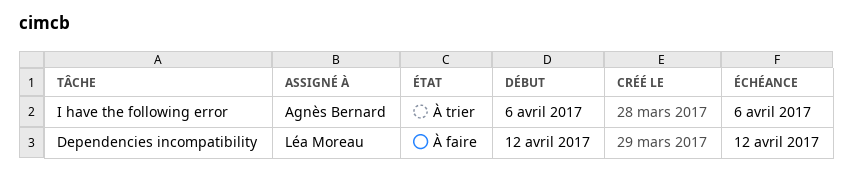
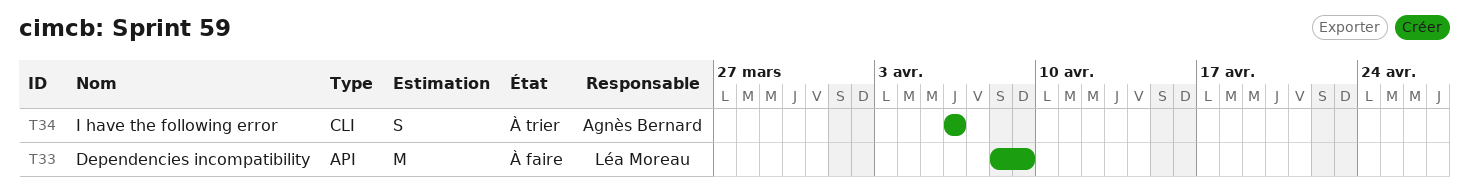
Dependencies incompatibility, start: Apr 12 -> Apr 8
Dependencies incompatibility, due: Apr 12 -> Apr 9

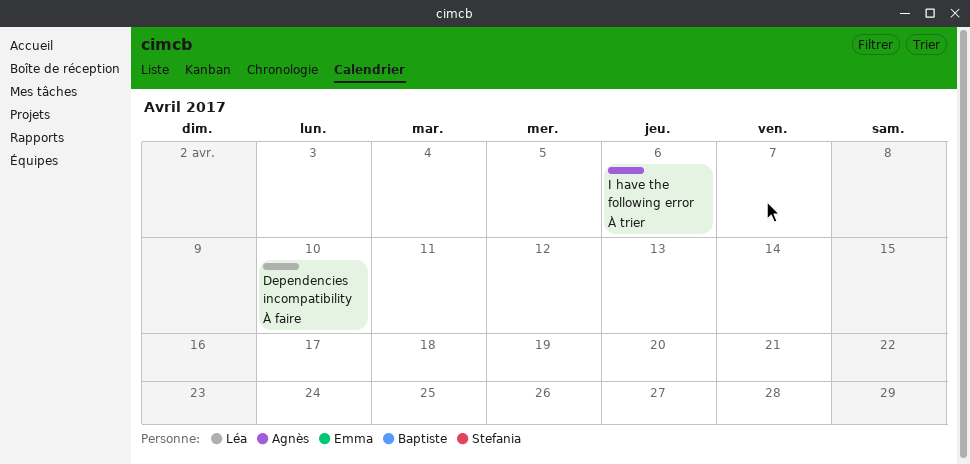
Dependencies incompatibility, due: Apr 9 -> Apr 10

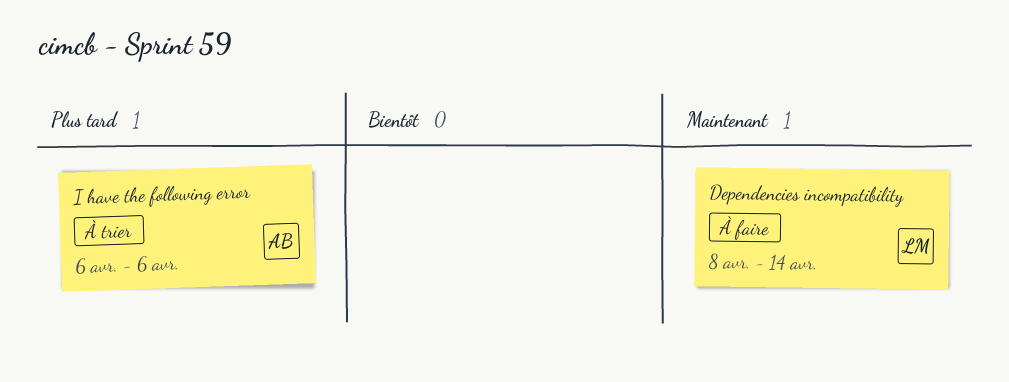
Dependencies incompatibility, due: Apr 10 -> Apr 14

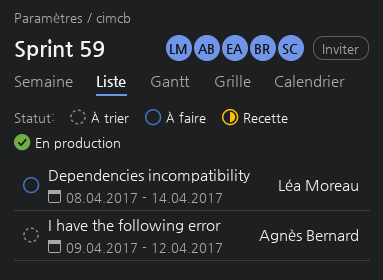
I have the following error, start: Apr 6 -> Apr 9
I have the following error, due: Apr 6 -> Apr 12

